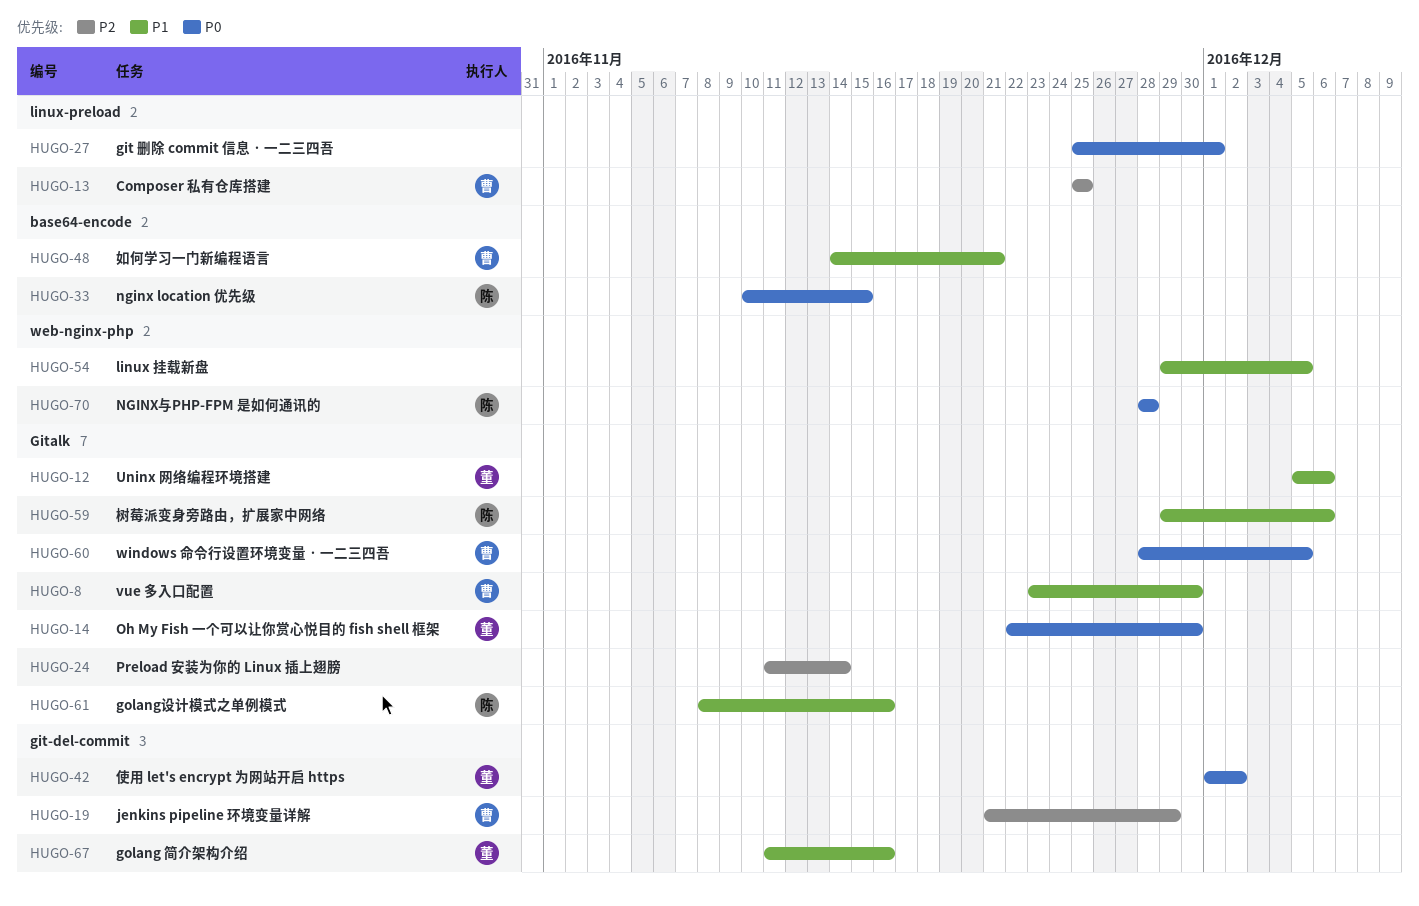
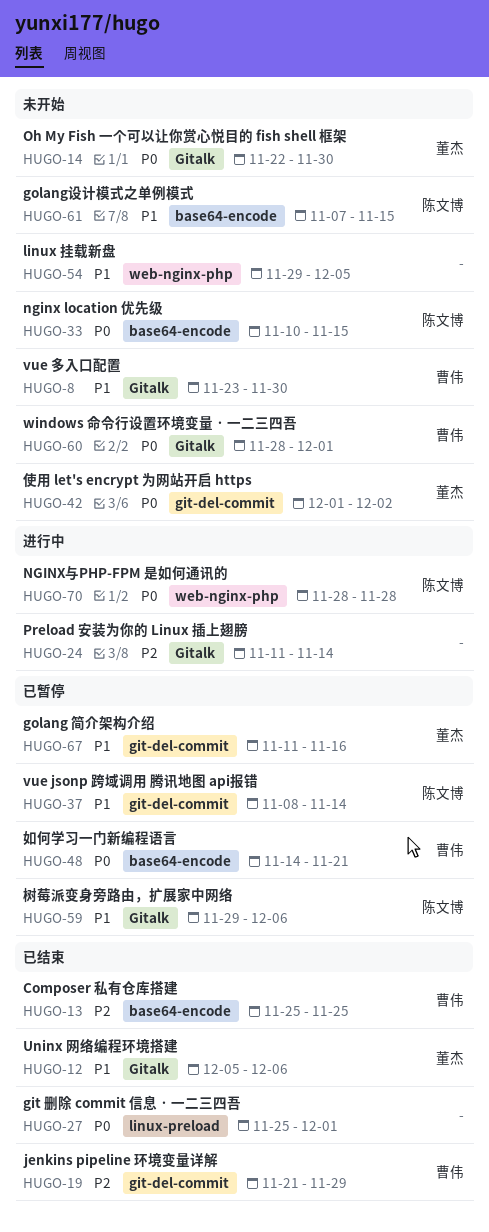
HUGO-13, label: linux-preload -> base64-encode
HUGO-37: none -> present
HUGO-48, priority: P1 -> P0
HUGO-60, due: Dec 5 -> Dec 1
HUGO-61, label: Gitalk -> base64-encode
HUGO-61, start: Nov 8 -> Nov 7
HUGO-61, due: Nov 16 -> Nov 15

